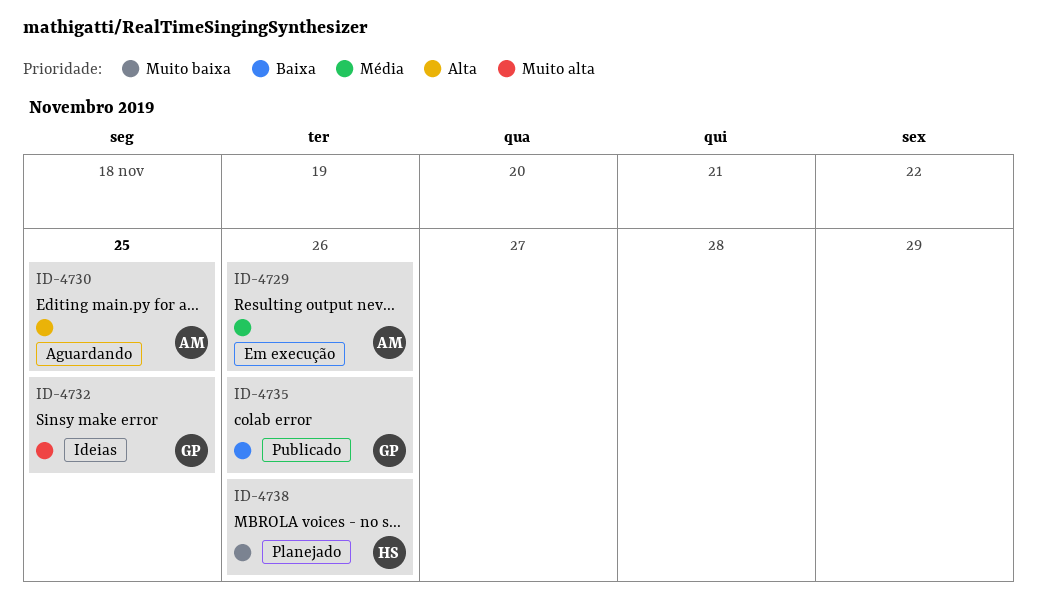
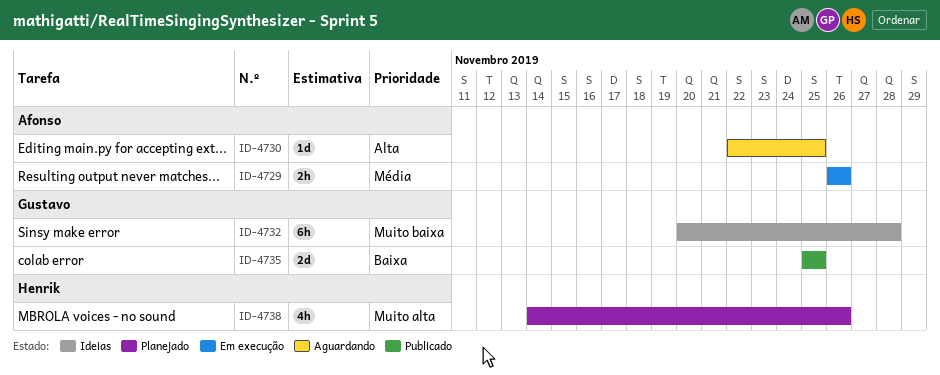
ID-4732, priority: Muito alta -> Muito baixa
ID-4732, due: Nov 25 -> Nov 28
ID-4735, due: Nov 26 -> Nov 25
ID-4738, priority: Muito baixa -> Muito alta

